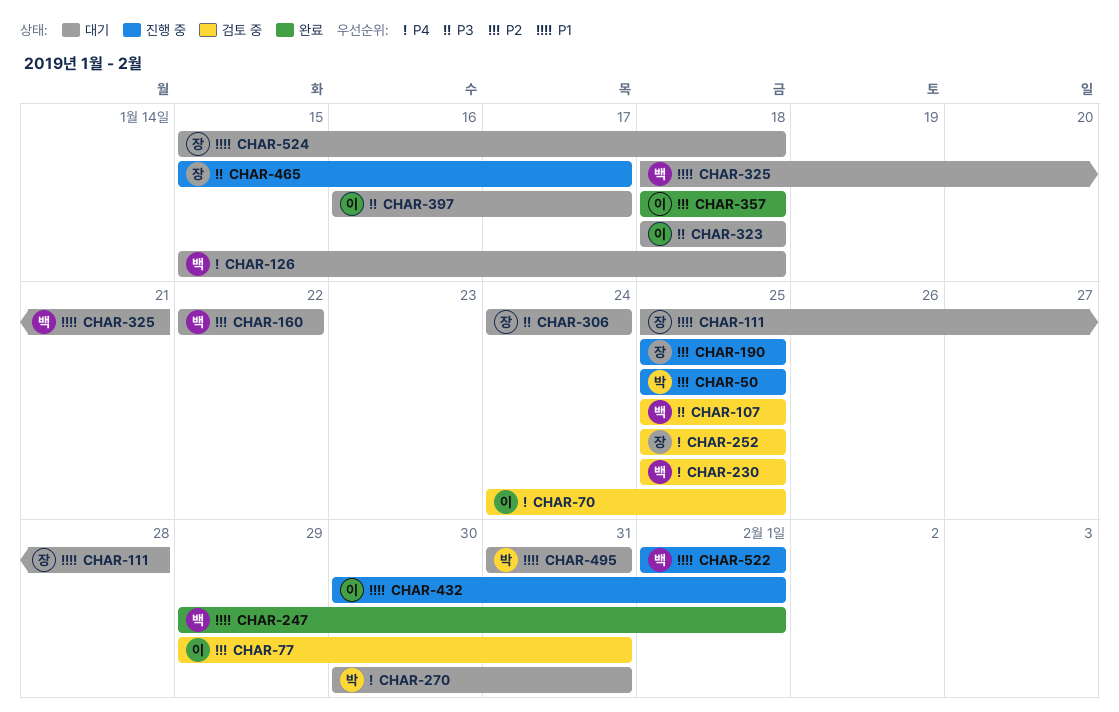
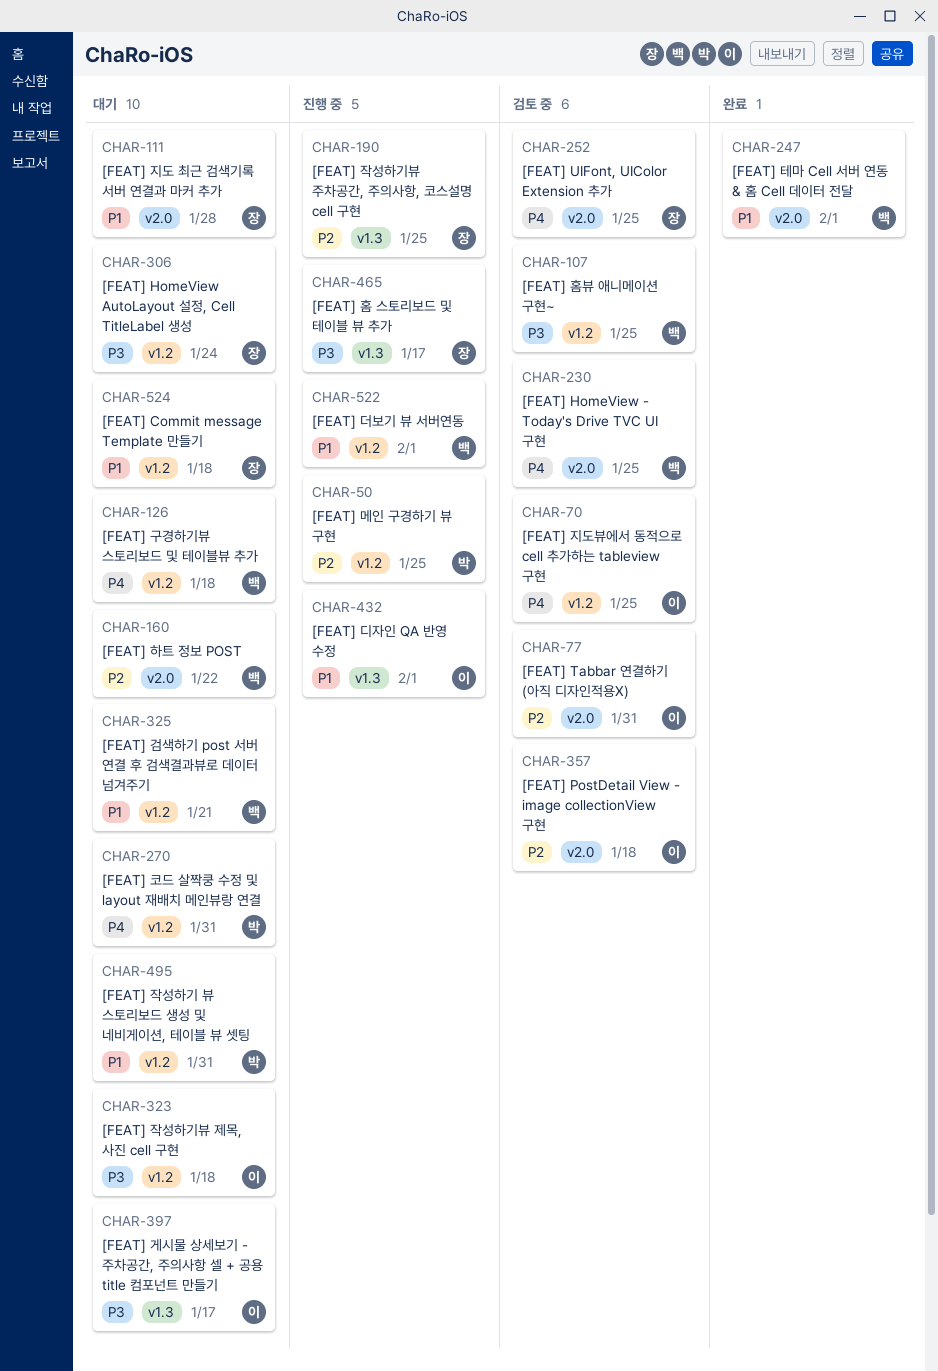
CHAR-357, status: 완료 -> 검토 중

